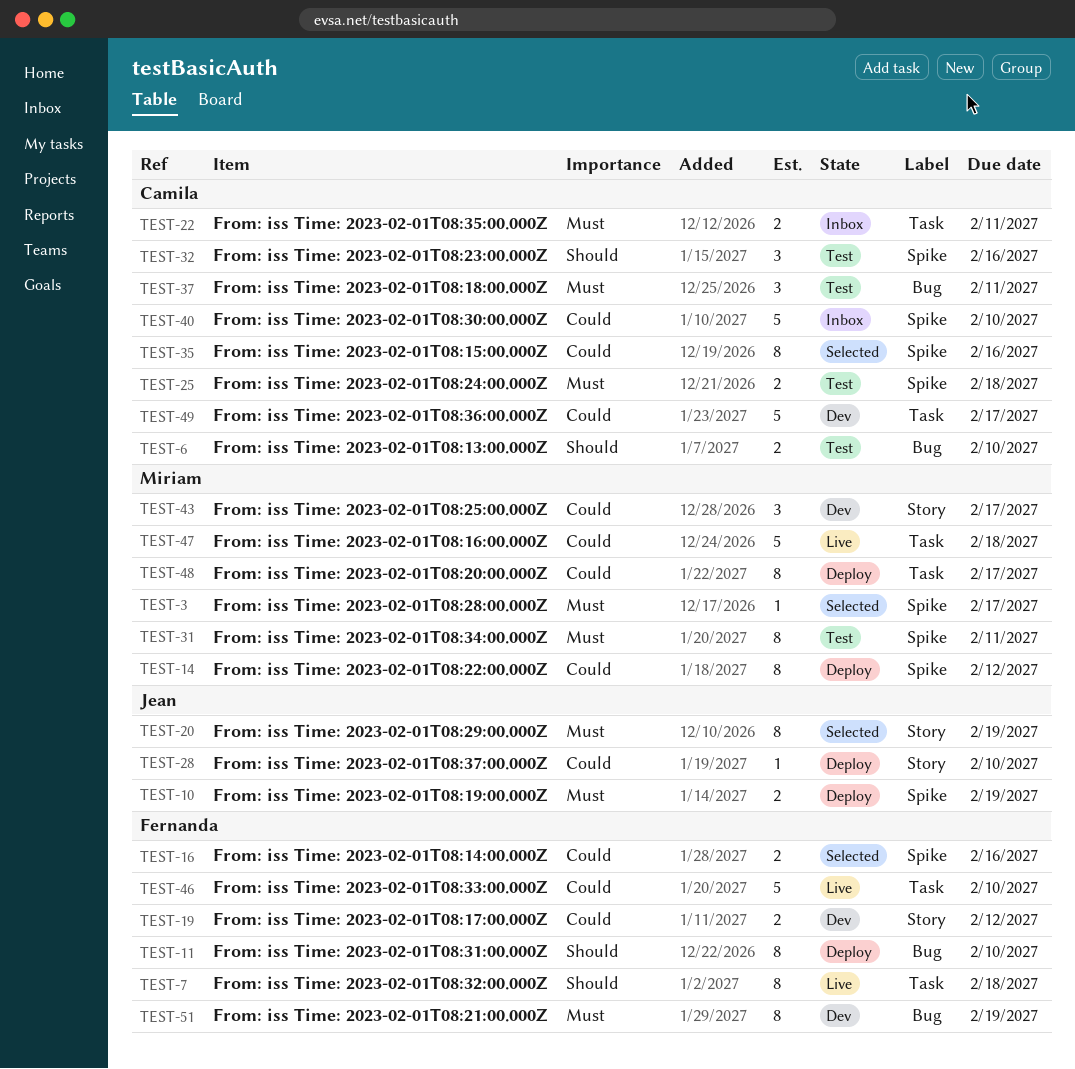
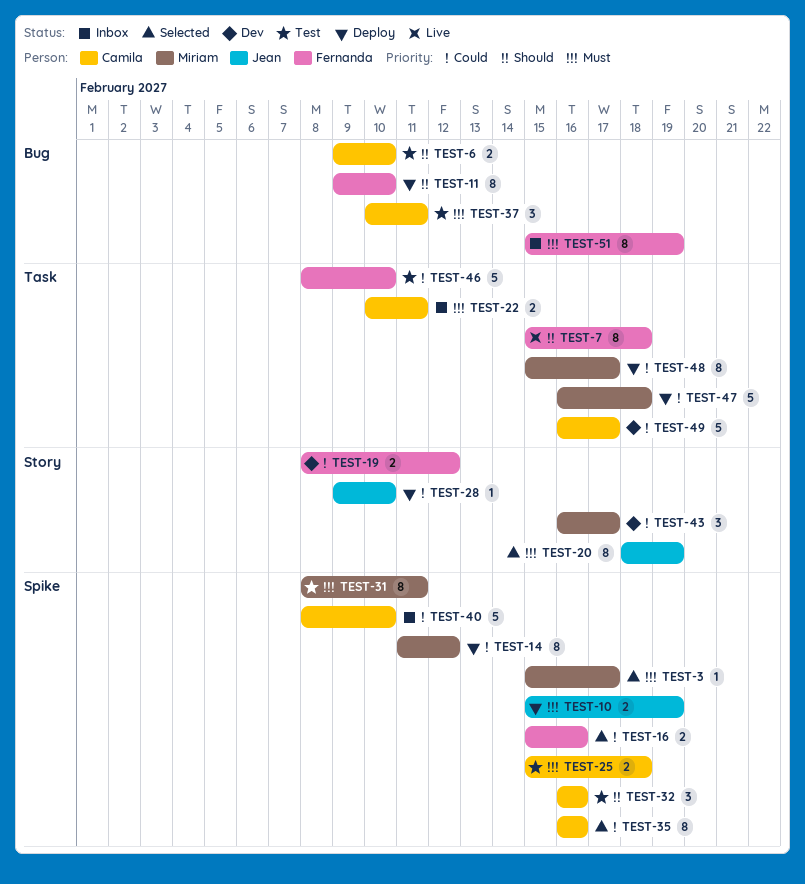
TEST-46, status: Live -> Test
TEST-47, status: Live -> Deploy
TEST-51, status: Dev -> Inbox

